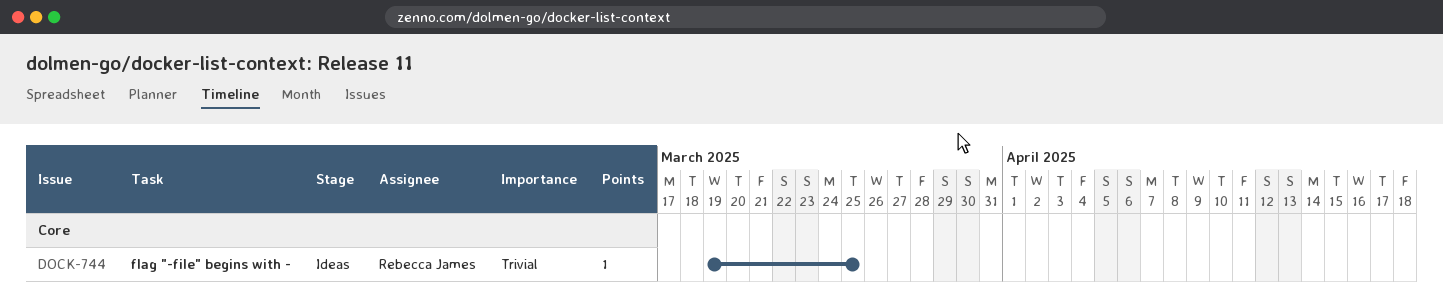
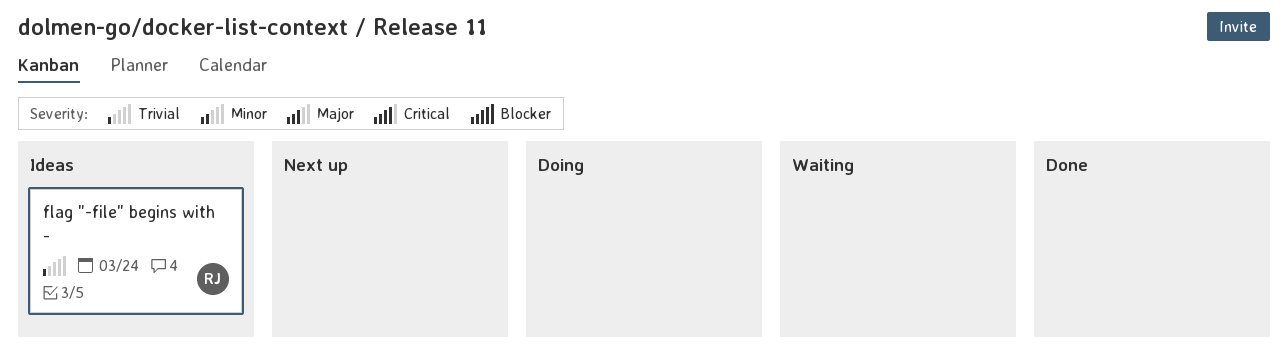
flag "-file" begins with -, due: Mar 25 -> Mar 24

